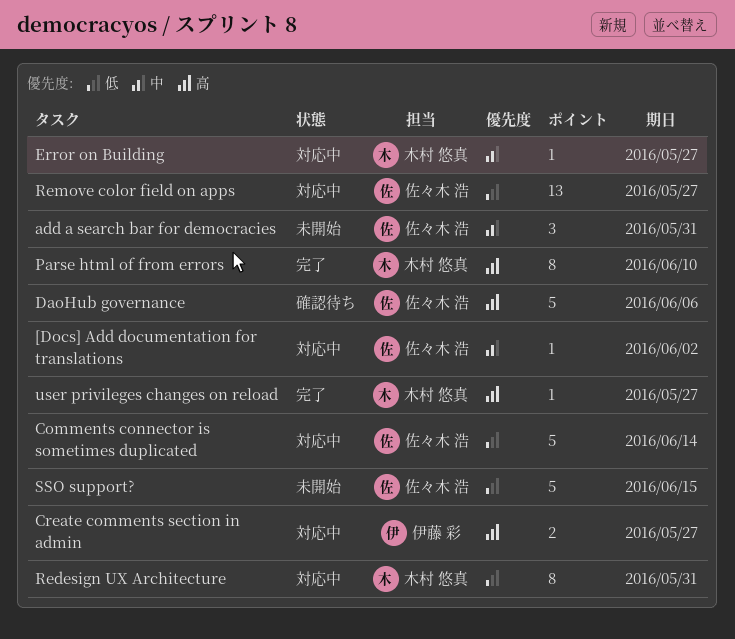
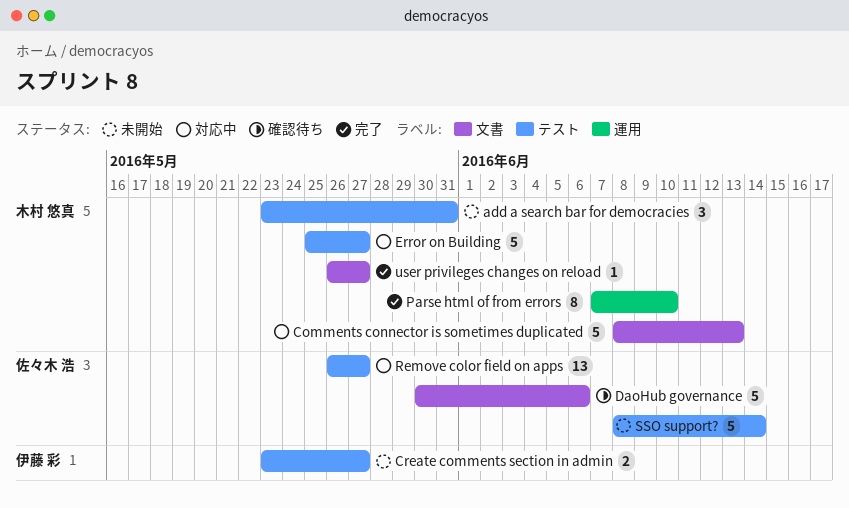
[Docs] Add documentation for translations: present -> none
add a search bar for democracies, owner: 佐々木 浩 -> 木村 悠真
Comments connector is sometimes duplicated, owner: 佐々木 浩 -> 木村 悠真
Comments connector is sometimes duplicated, due: Jun 14 -> Jun 13
Create comments section in admin, status: 対応中 -> 未開始
Error on Building, estimate: 1 -> 5
Redesign UX Architecture: present -> none
SSO support?, due: Jun 15 -> Jun 14

